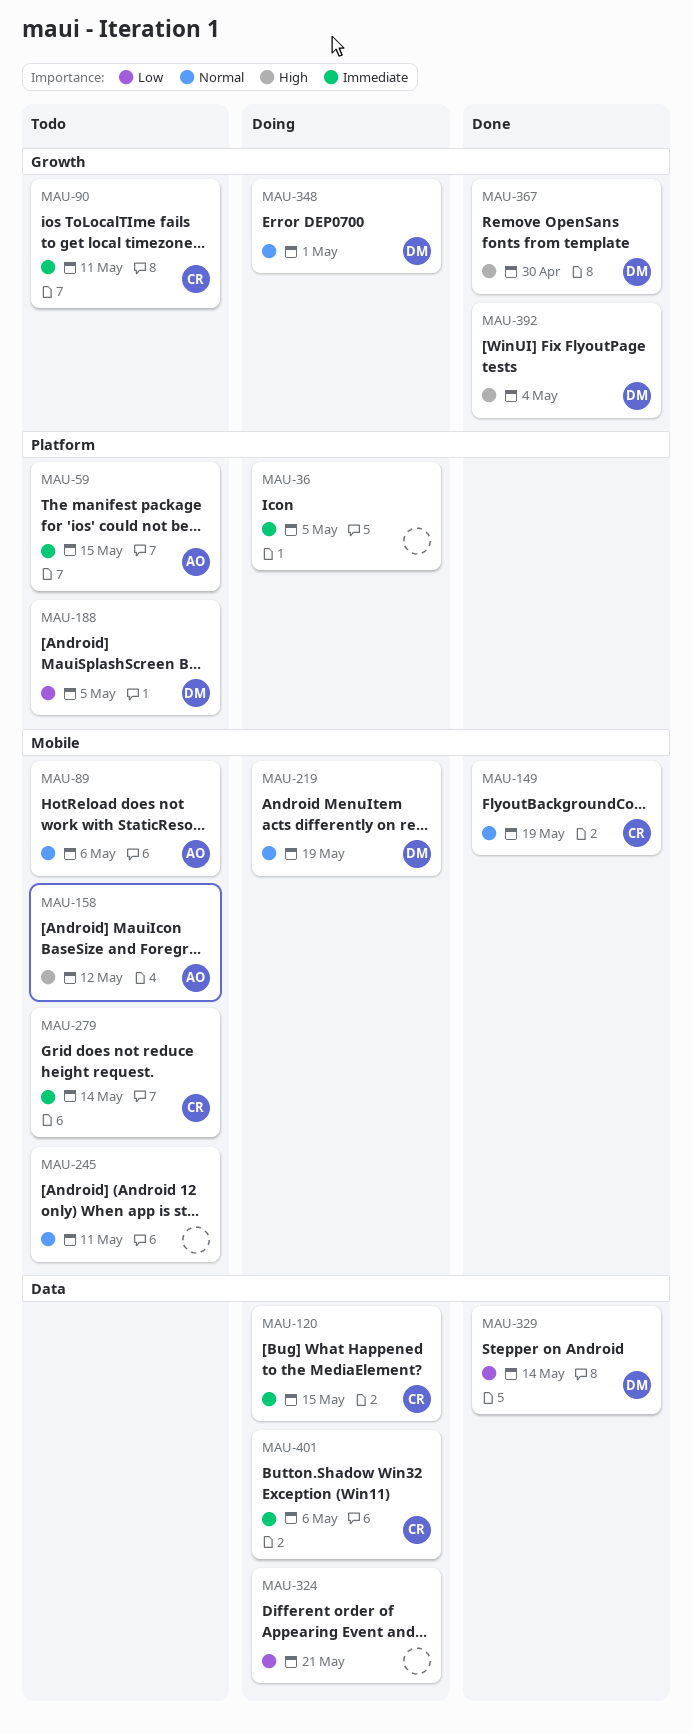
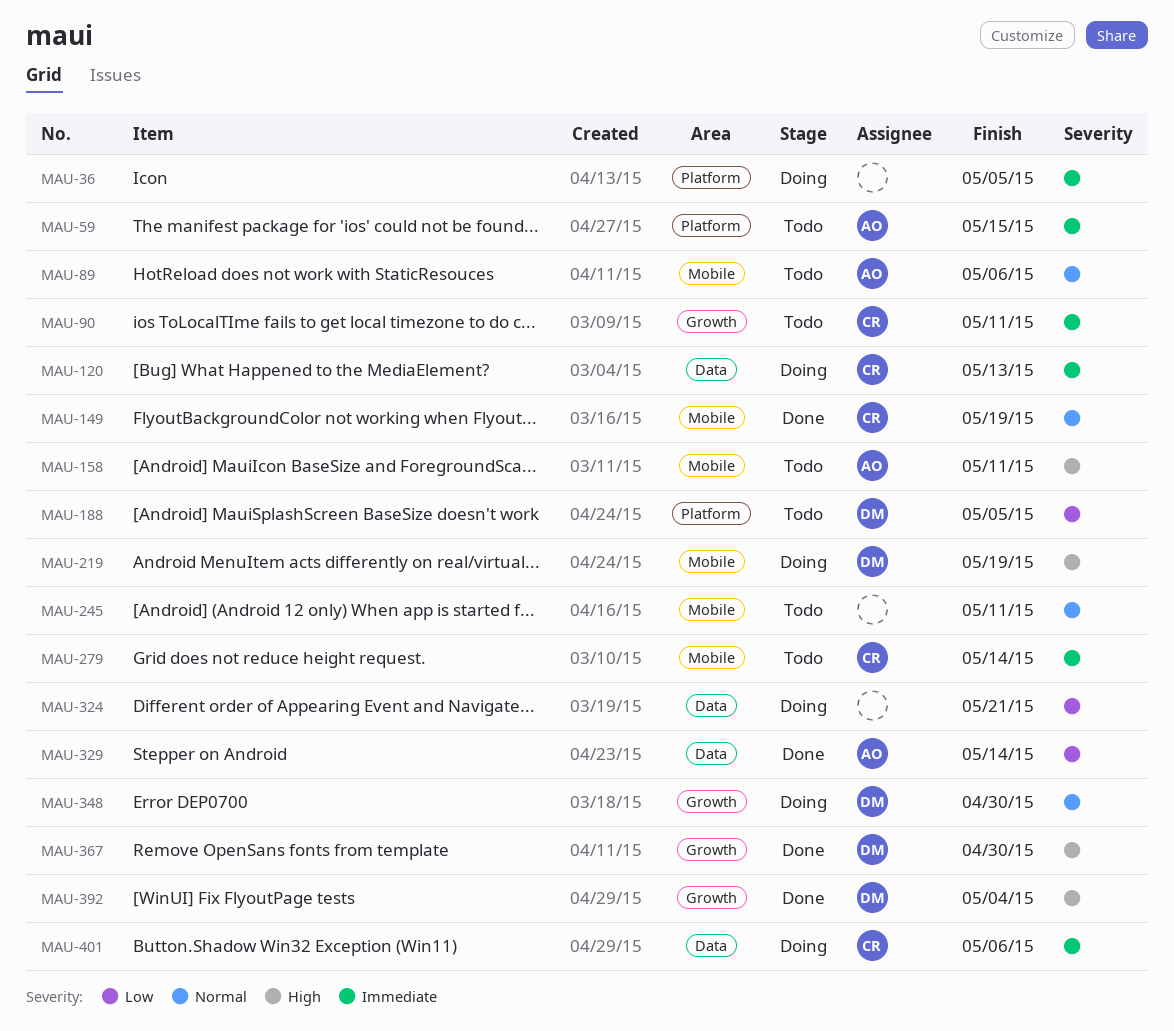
MAU-120, due: May 15 -> May 13
MAU-158, due: May 12 -> May 11
MAU-219, priority: Normal -> High
MAU-329, owner: DM -> AO
MAU-348, due: May 1 -> Apr 30

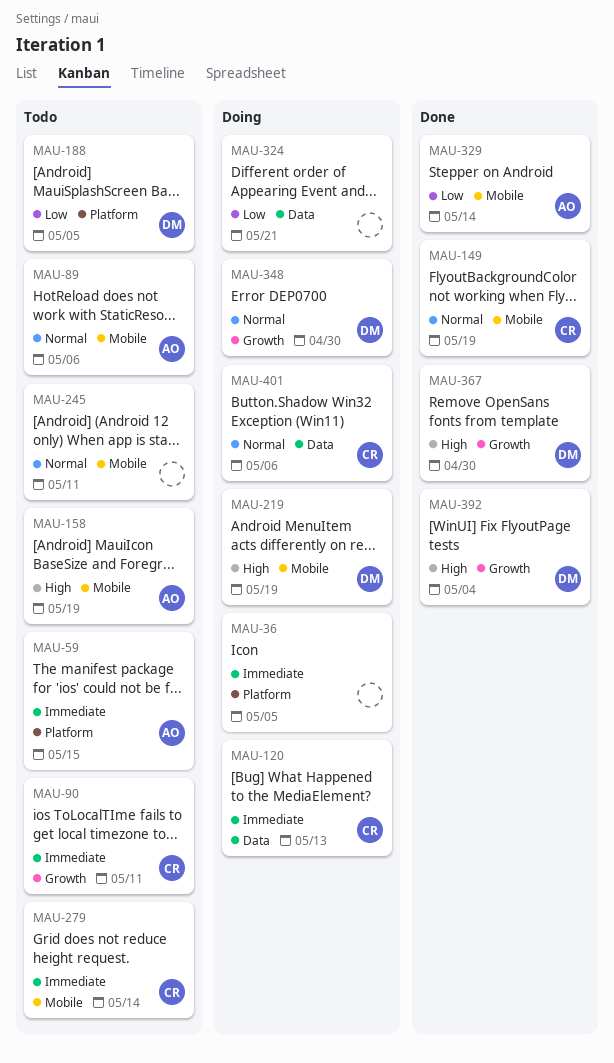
MAU-158, due: May 11 -> May 19
MAU-329, label: Data -> Mobile
MAU-401, priority: Immediate -> Normal

